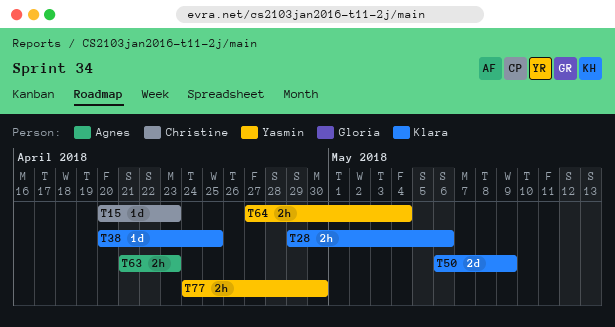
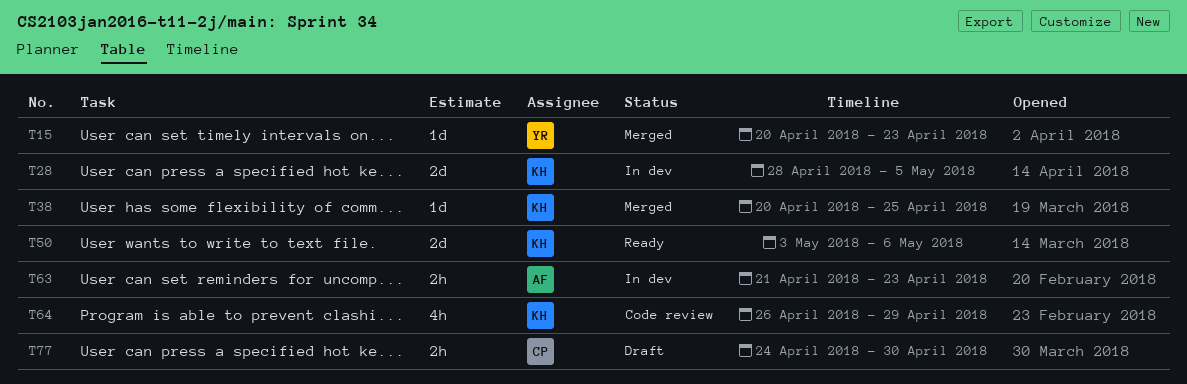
T15, owner: Christine -> Yasmin
T28, estimate: 2h -> 2d
T28, start: Apr 29 -> Apr 28
T28, due: May 6 -> May 5
T50, start: May 6 -> May 3
T50, due: May 9 -> May 6
T64, owner: Yasmin -> Klara
T64, estimate: 2h -> 4h
T64, start: Apr 27 -> Apr 26
T64, due: May 4 -> Apr 29
T77, owner: Yasmin -> Christine

